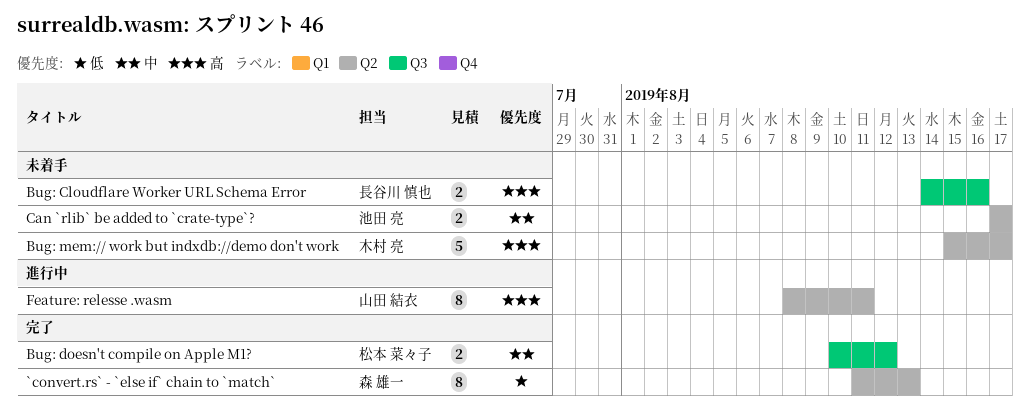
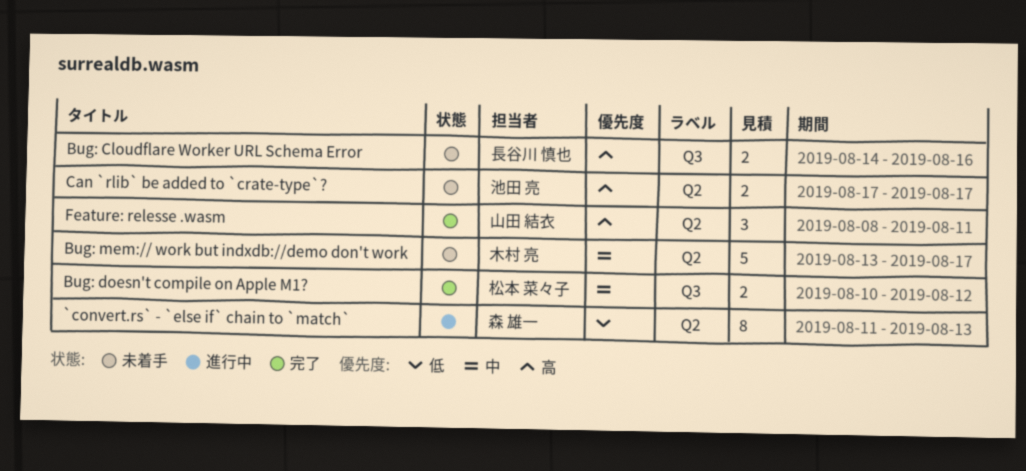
`convert.rs` - `else if` chain to `match`, status: 完了 -> 進行中
Bug: mem:// work but indxdb://demo don't work, priority: 高 -> 中
Bug: mem:// work but indxdb://demo don't work, start: Aug 15 -> Aug 13
Can `rlib` be added to `crate-type`?, priority: 中 -> 高
Feature: relesse .wasm, status: 進行中 -> 完了
Feature: relesse .wasm, estimate: 8 -> 3

